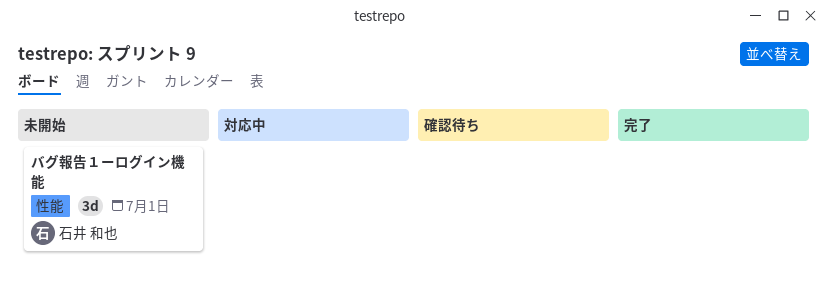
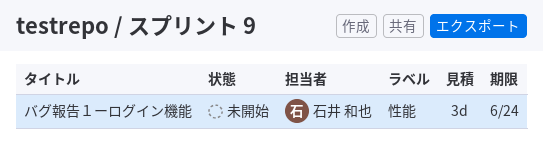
バグ報告１ーログイン機能, due: Jul 1 -> Jun 24

